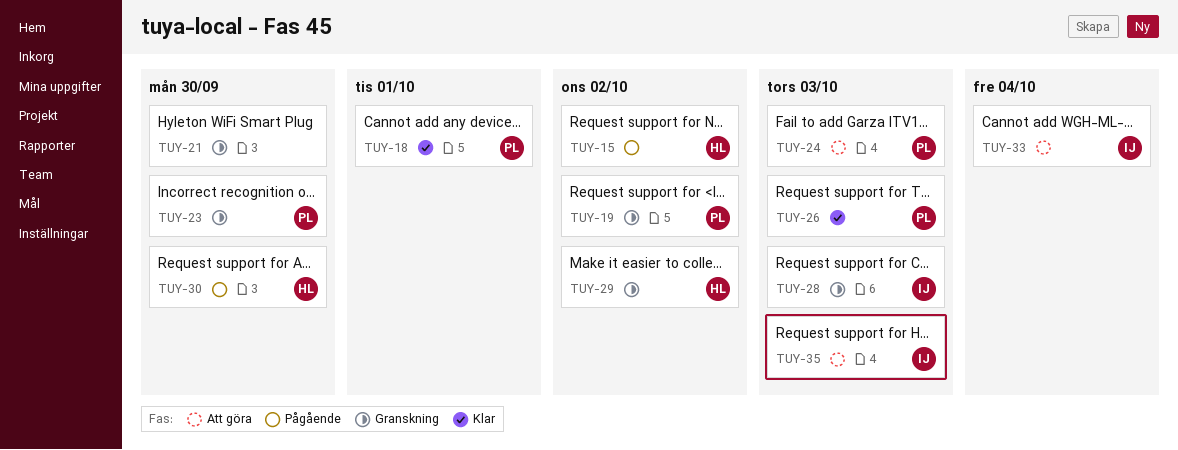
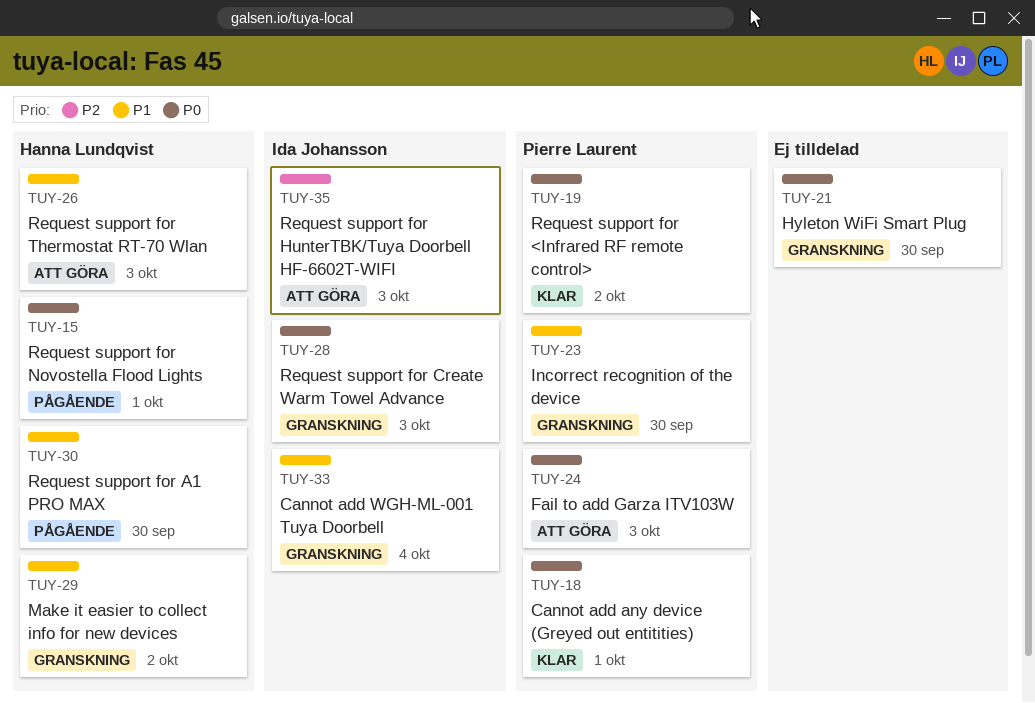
TUY-15, due: Oct 2 -> Oct 1
TUY-19, status: Granskning -> Klar
TUY-26, status: Klar -> Att göra
TUY-26, owner: Pierre Laurent -> Hanna Lundqvist
TUY-33, status: Att göra -> Granskning

